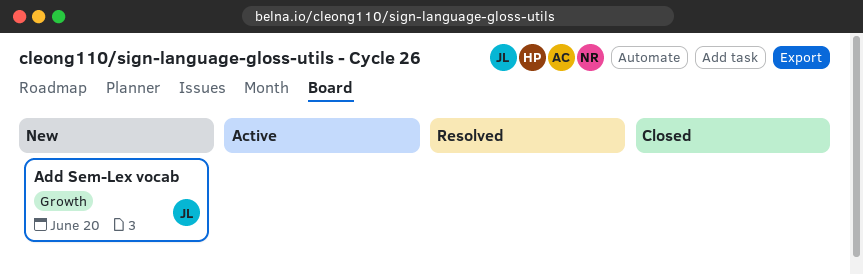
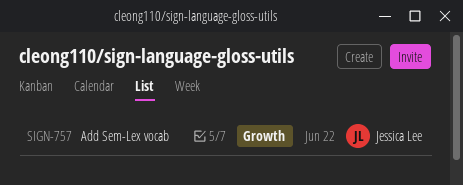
Add Sem-Lex vocab, due: Jun 20 -> Jun 22

